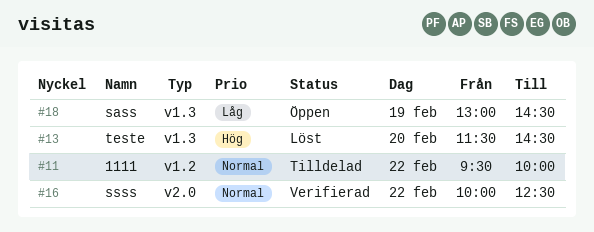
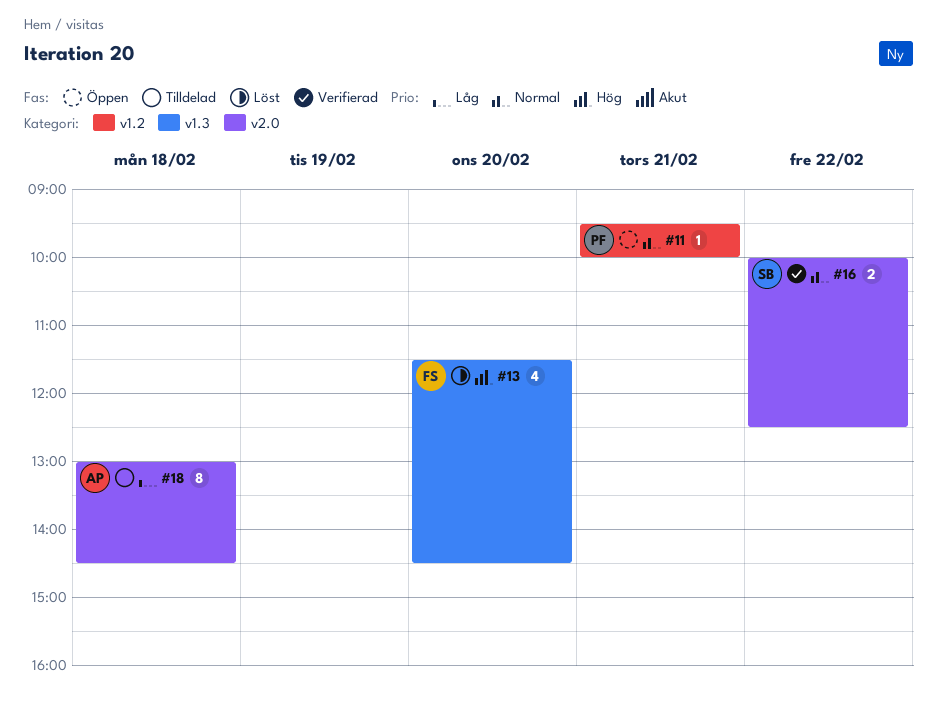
#11, status: Tilldelad -> Öppen
#11, day: Feb 22 -> Feb 21
#18, status: Öppen -> Tilldelad
#18, label: v1.3 -> v2.0
#18, day: Feb 19 -> Feb 18

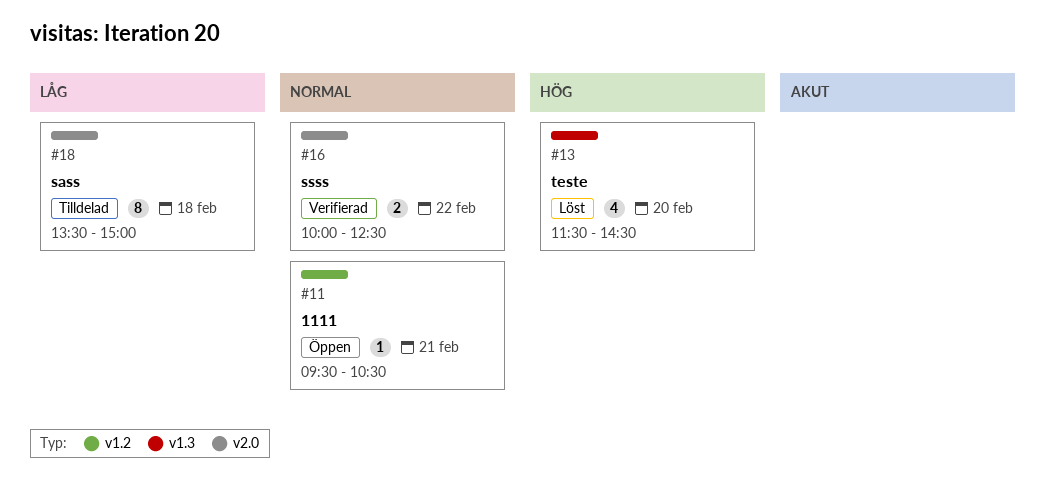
#11, ends: 10:00 -> 10:30
#18, begins: 13:00 -> 13:30
#18, ends: 14:30 -> 15:00

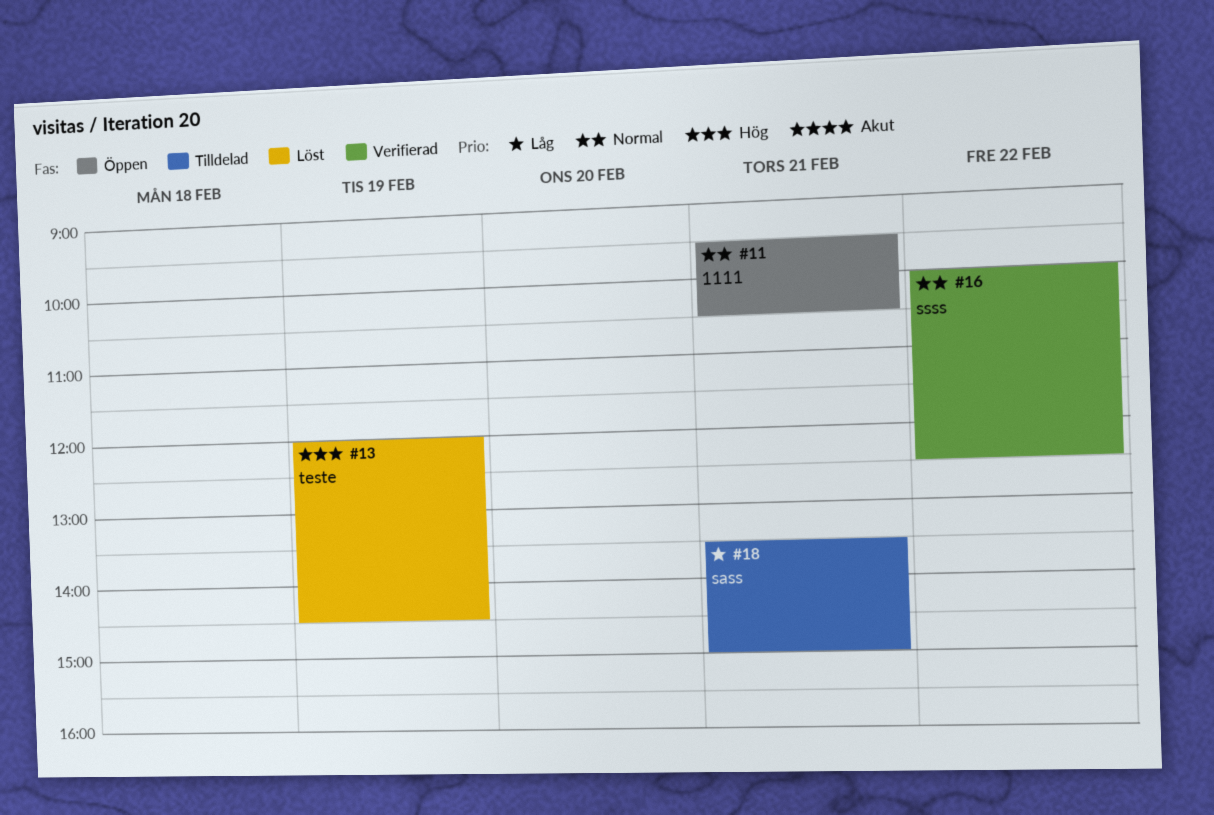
#13, day: Feb 20 -> Feb 19
#13, begins: 11:30 -> 12:00
#18, day: Feb 18 -> Feb 21

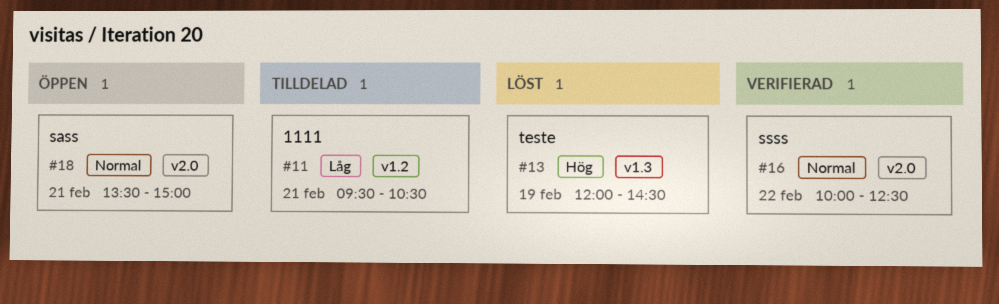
#11, status: Öppen -> Tilldelad
#11, priority: Normal -> Låg
#18, status: Tilldelad -> Öppen
#18, priority: Låg -> Normal

